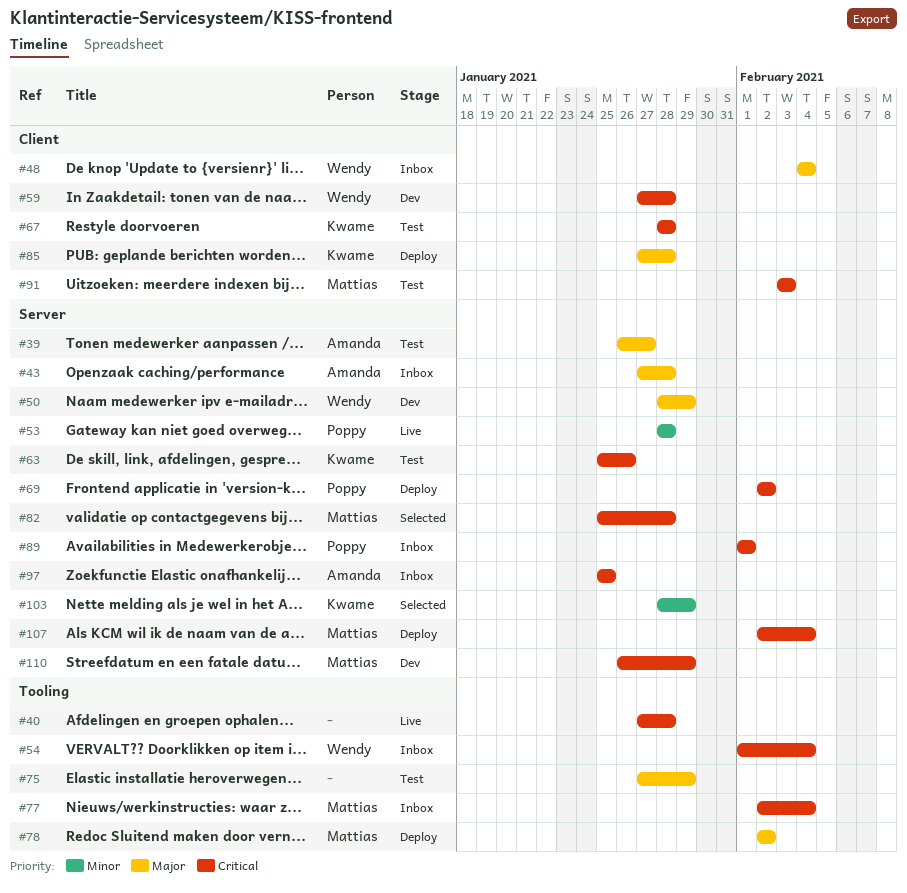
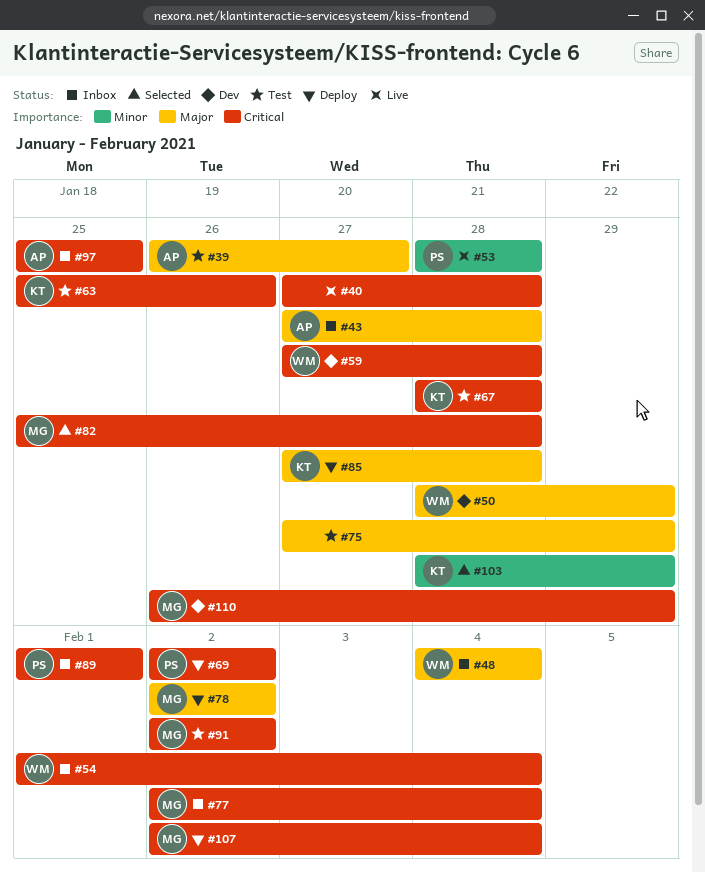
#91, start: Feb 3 -> Feb 2
#91, due: Feb 3 -> Feb 2

